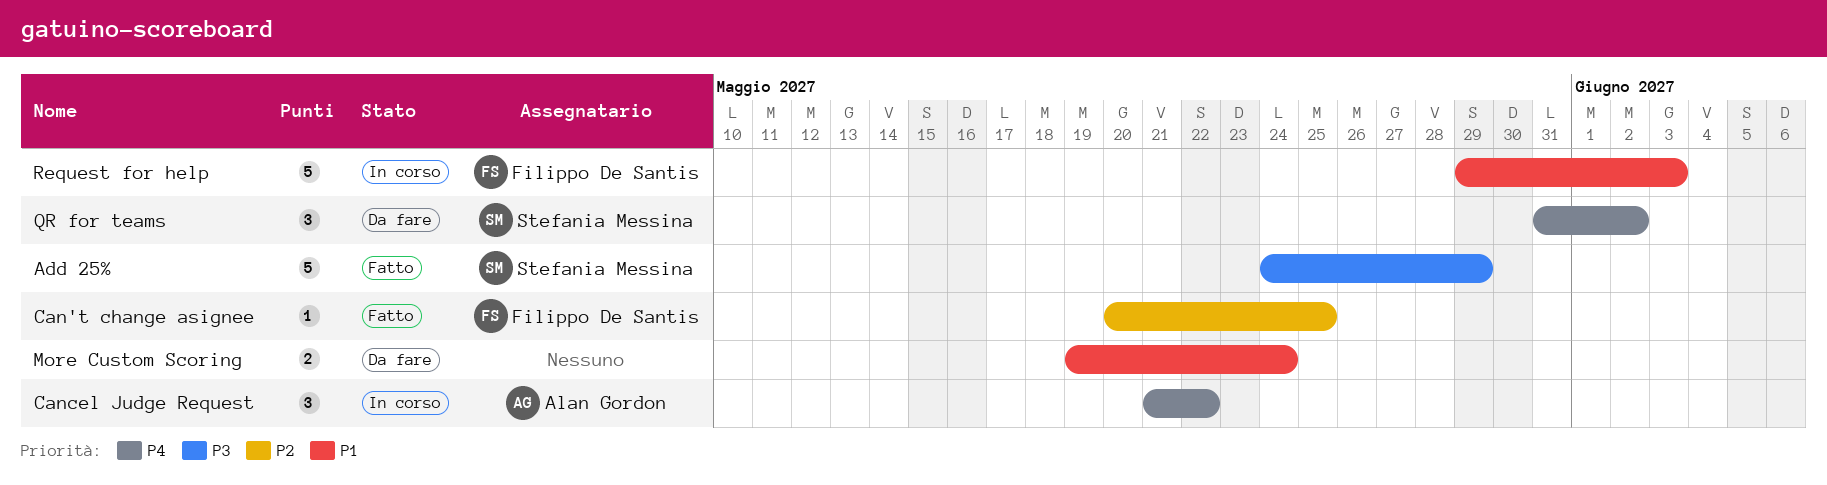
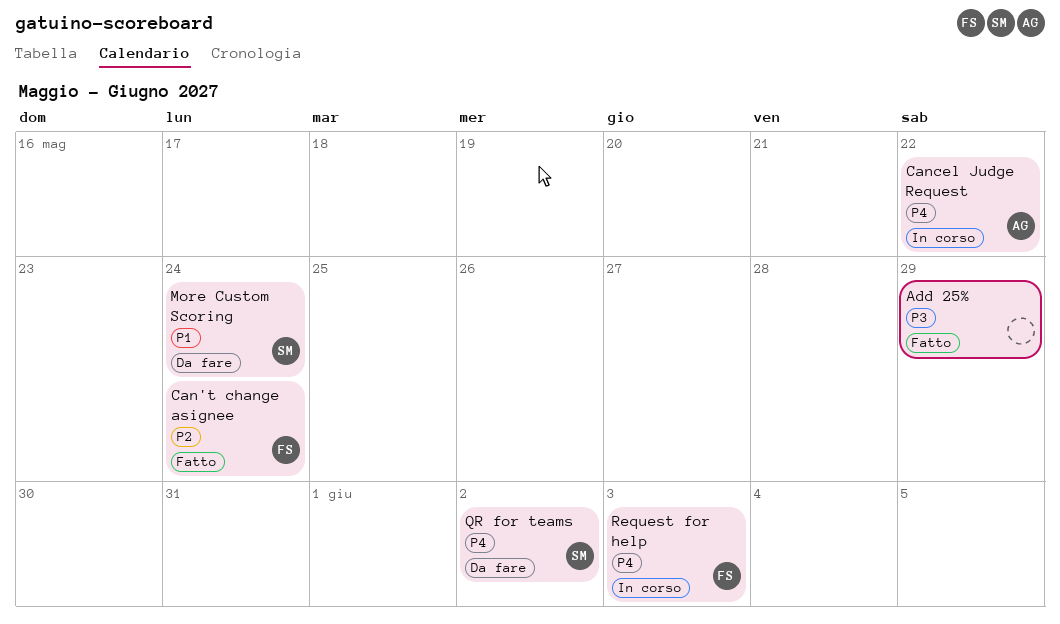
Add 25%, owner: Stefania Messina -> none
Can't change asignee, due: May 25 -> May 24
More Custom Scoring, owner: none -> Stefania Messina
Request for help, priority: P1 -> P4

